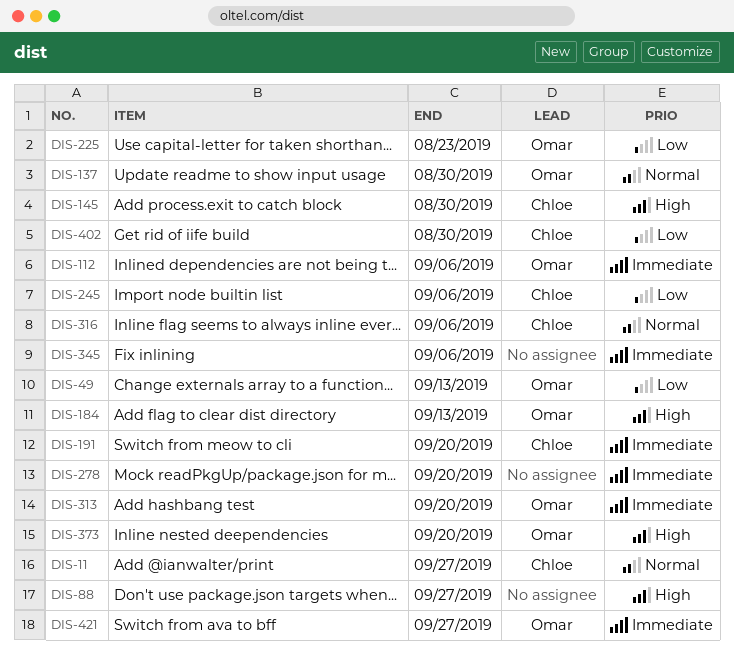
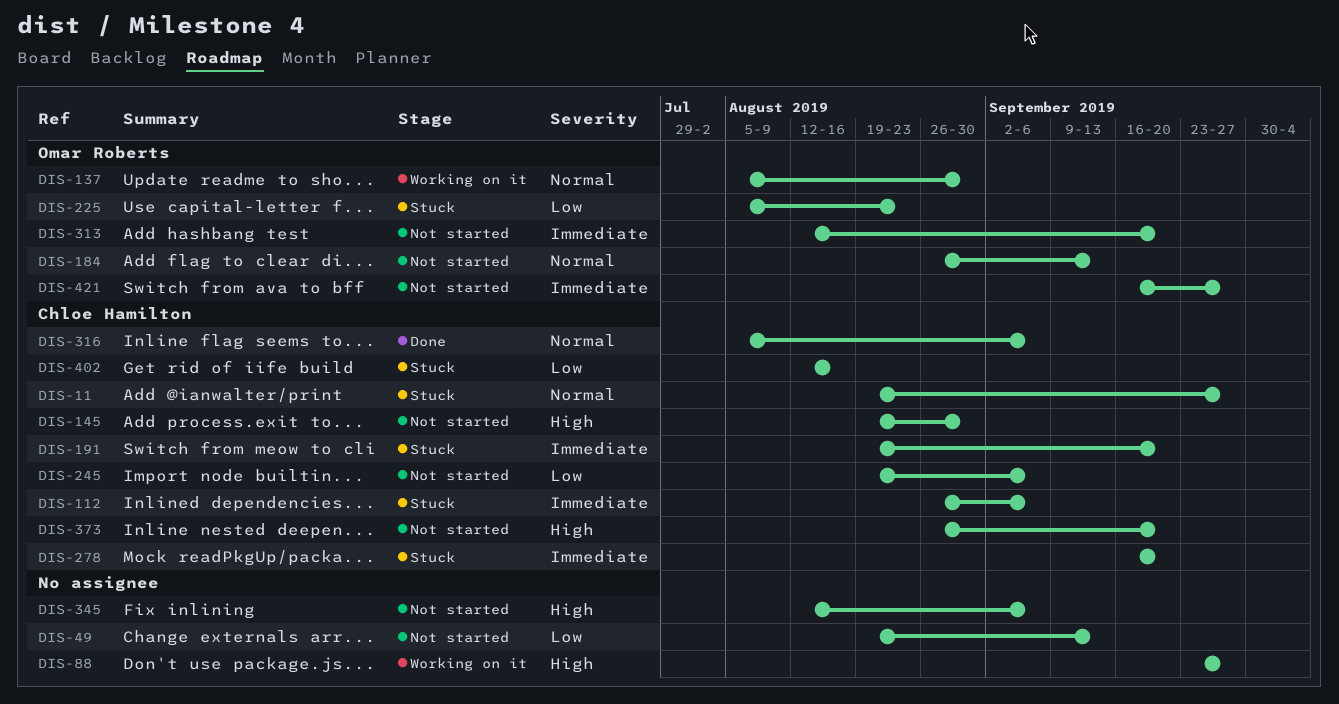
DIS-49, owner: Omar Roberts -> none
DIS-112, owner: Omar Roberts -> Chloe Hamilton
DIS-184, priority: High -> Normal
DIS-278, owner: none -> Chloe Hamilton
DIS-345, priority: Immediate -> High
DIS-373, owner: Omar Roberts -> Chloe Hamilton
DIS-402, due: Aug 30 -> Aug 16

